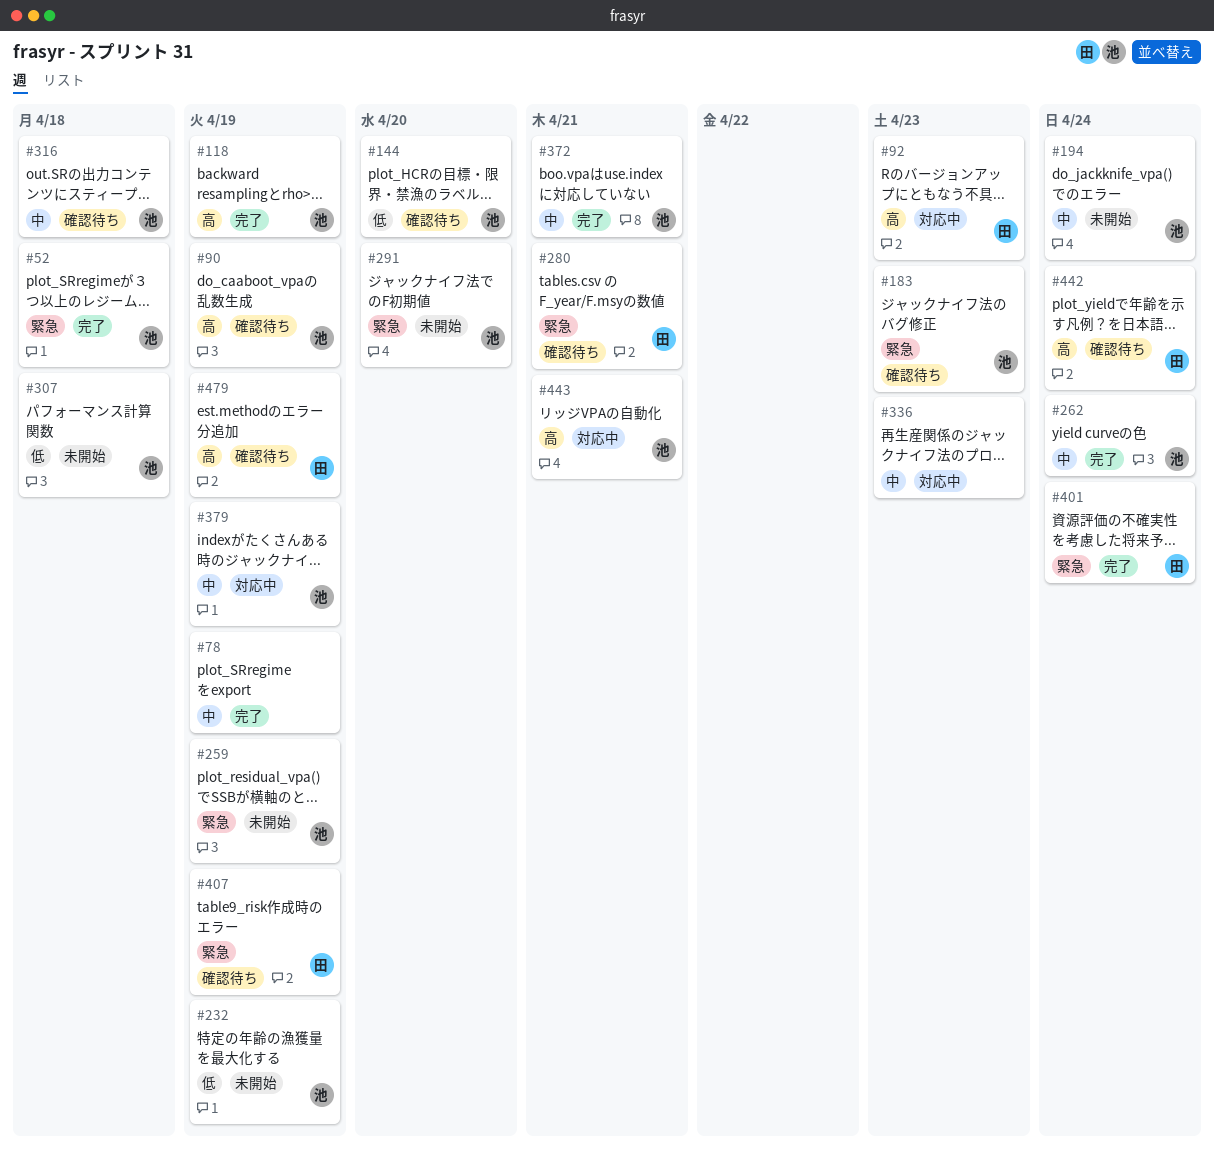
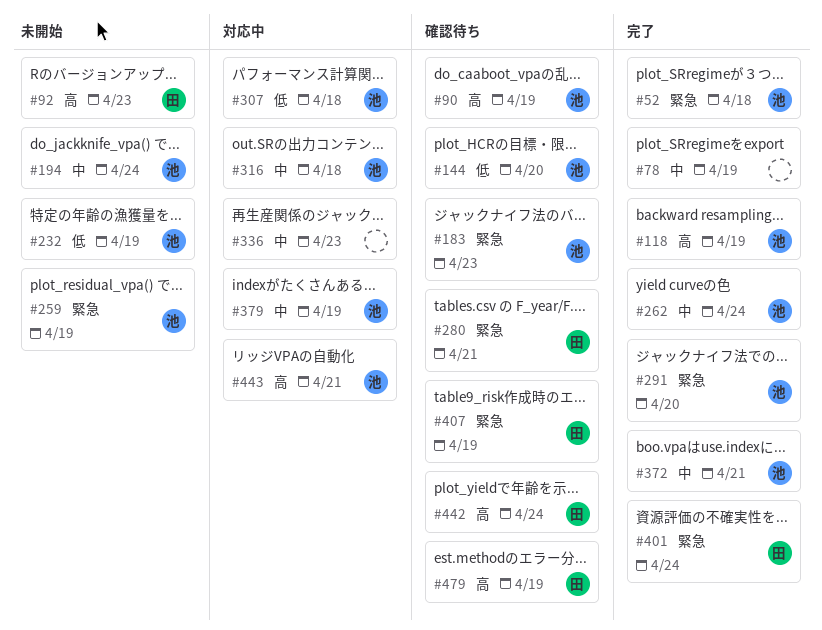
#92, status: 対応中 -> 未開始
#291, status: 未開始 -> 完了
#307, status: 未開始 -> 対応中
#316, status: 確認待ち -> 対応中

